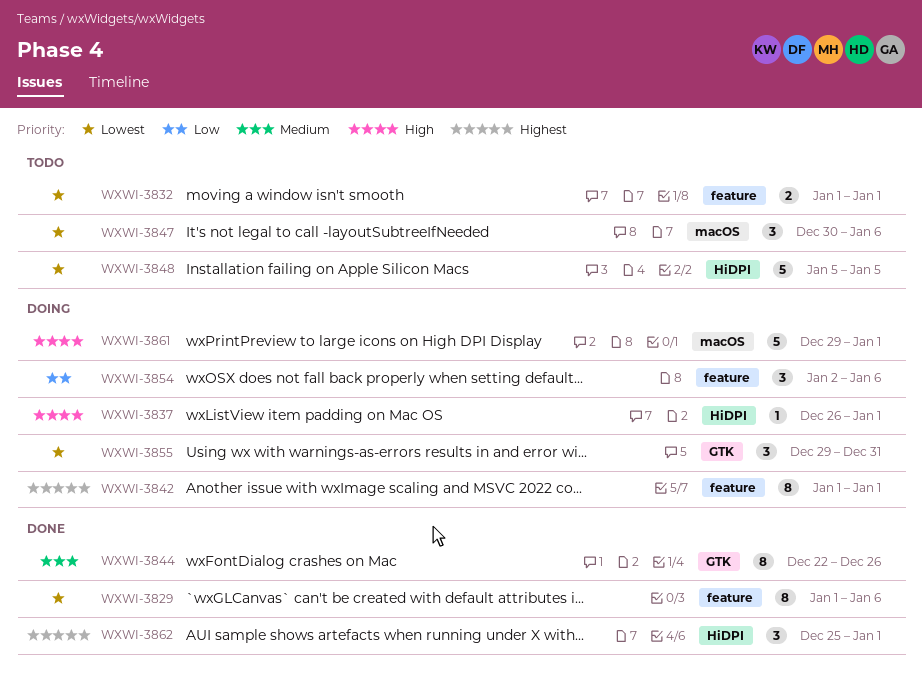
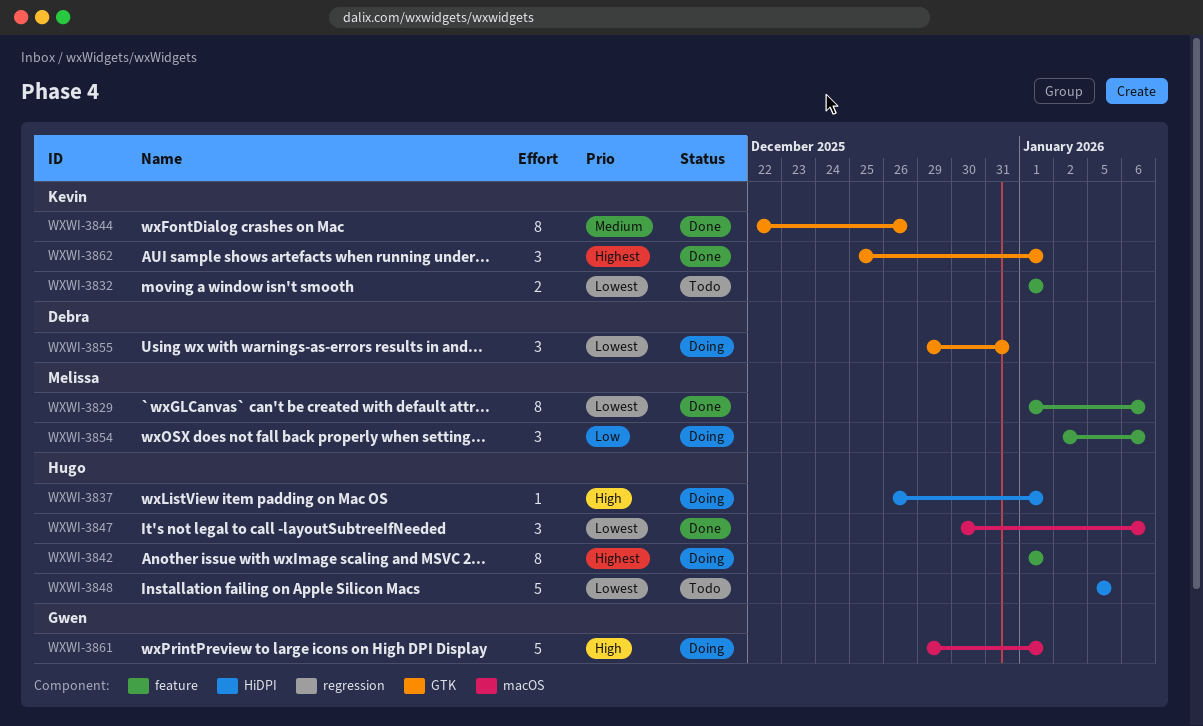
WXWI-3847, status: Todo -> Done
WXWI-3862, label: HiDPI -> GTK

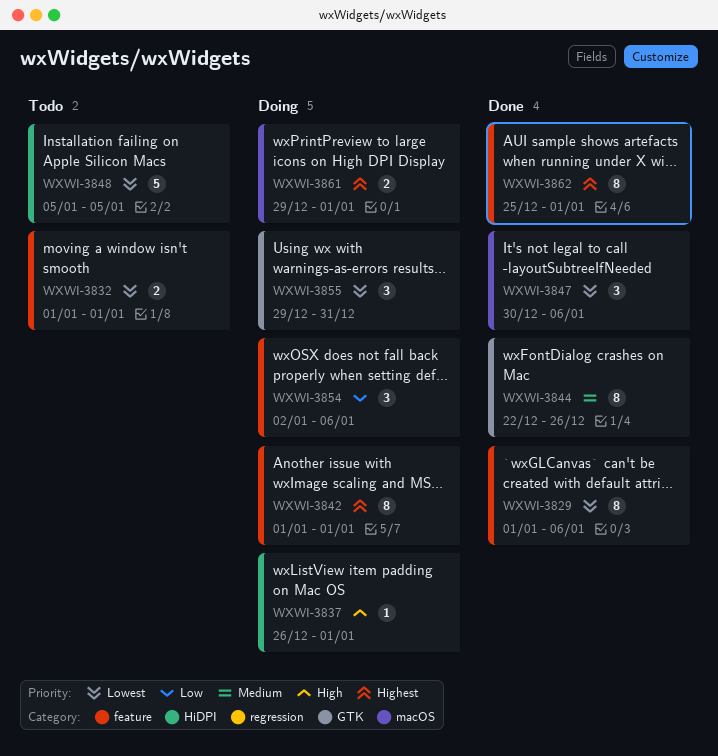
WXWI-3861, priority: High -> Highest
WXWI-3861, estimate: 5 -> 2
WXWI-3862, label: GTK -> feature
WXWI-3862, estimate: 3 -> 8

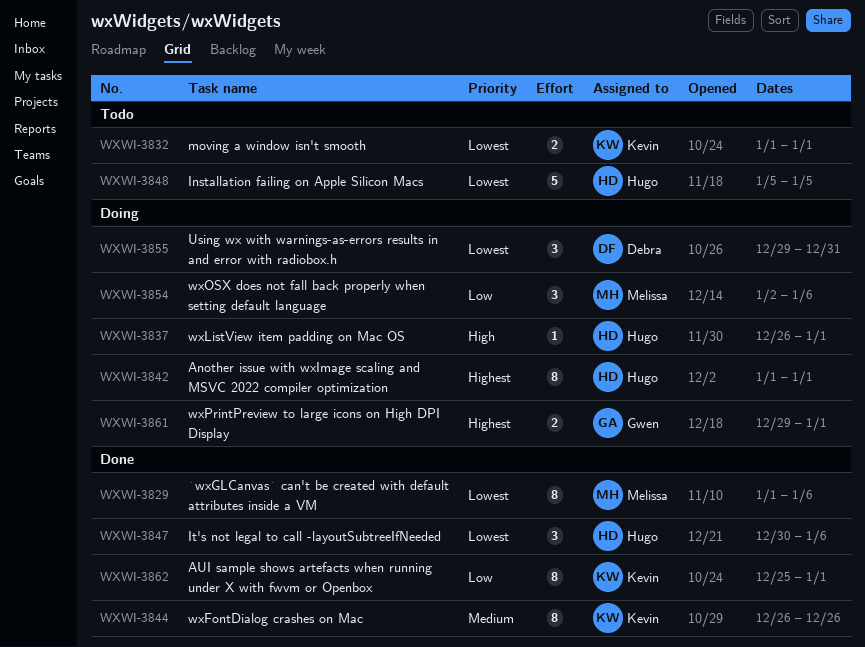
WXWI-3844, start: Dec 22 -> Dec 26
WXWI-3862, priority: Highest -> Low

